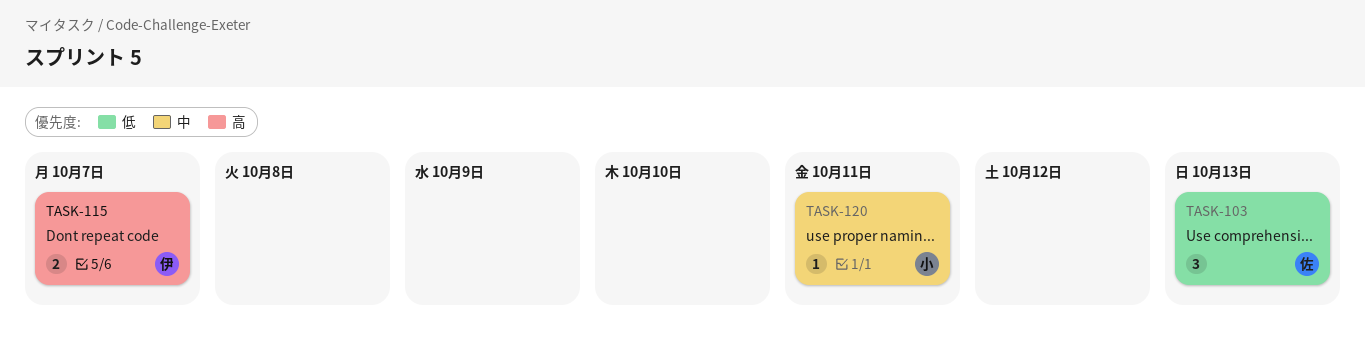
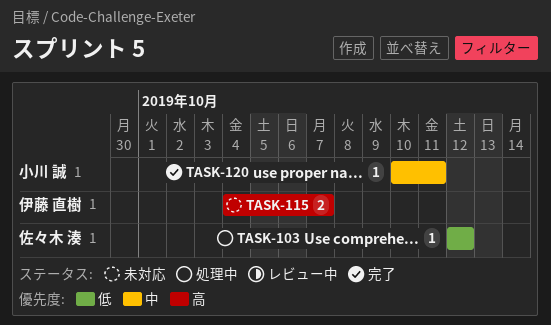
TASK-103, estimate: 3 -> 1
TASK-103, due: Oct 13 -> Oct 12

